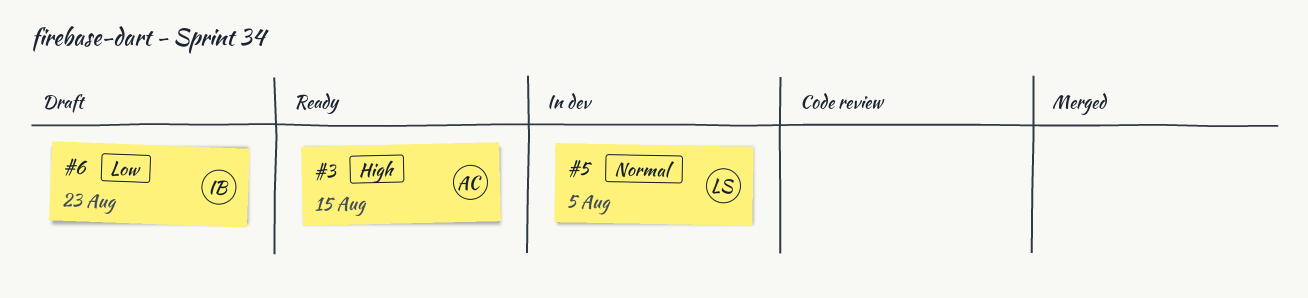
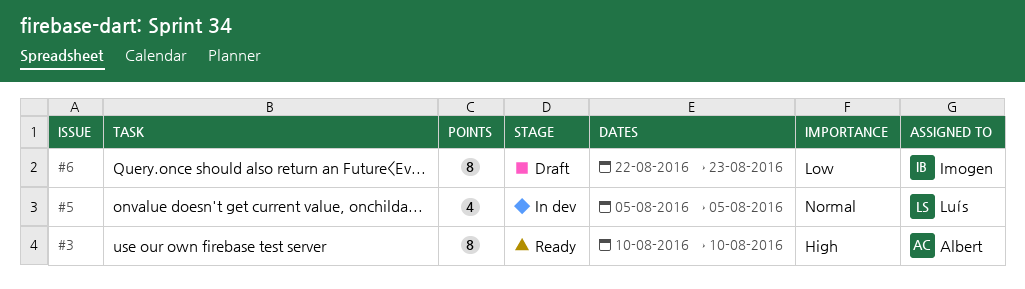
#3, due: Aug 15 -> Aug 10

